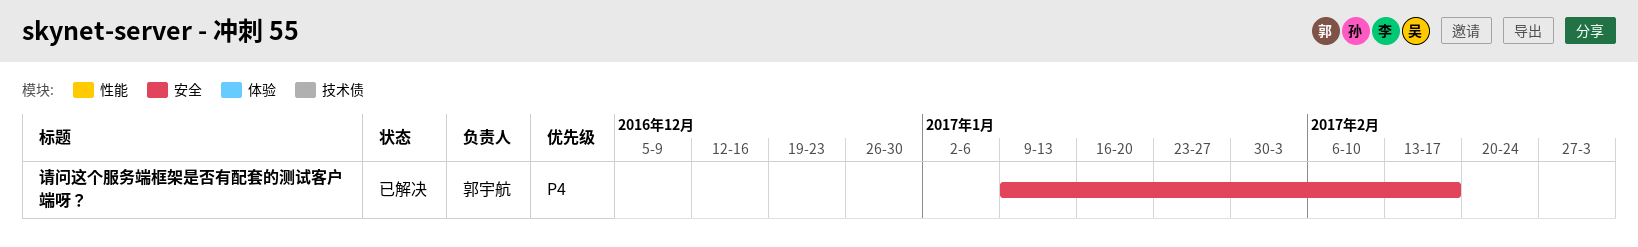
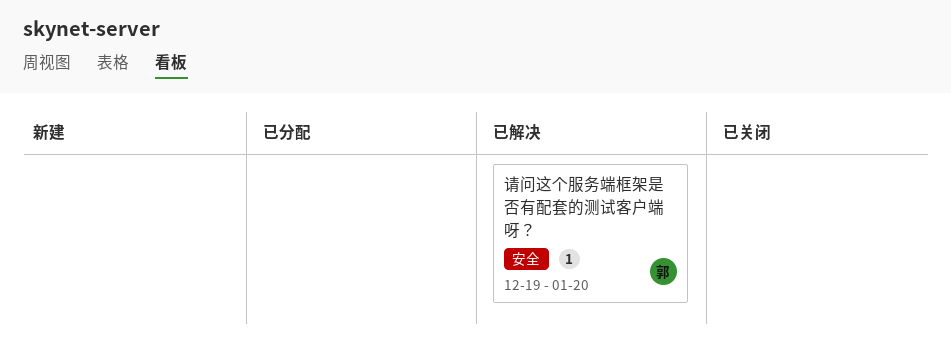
请问这个服务端框架是否有配套的测试客户端呀？, start: Jan 9 -> Dec 19
请问这个服务端框架是否有配套的测试客户端呀？, due: Feb 17 -> Jan 20

